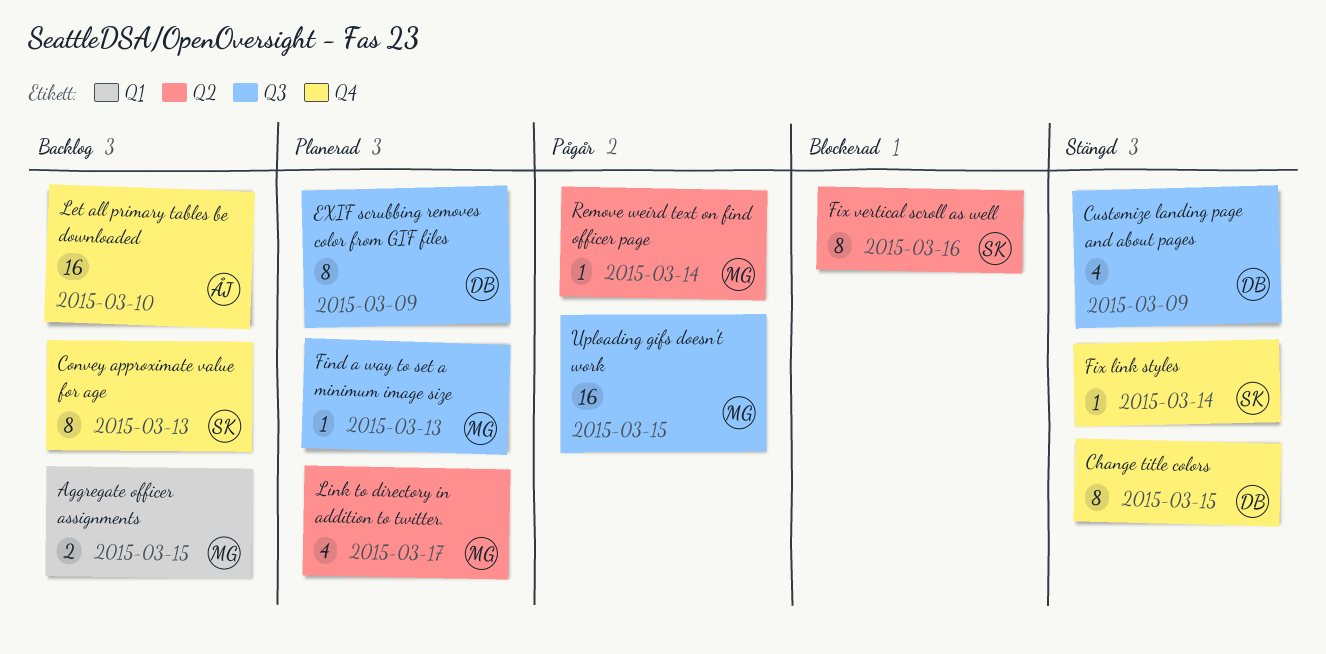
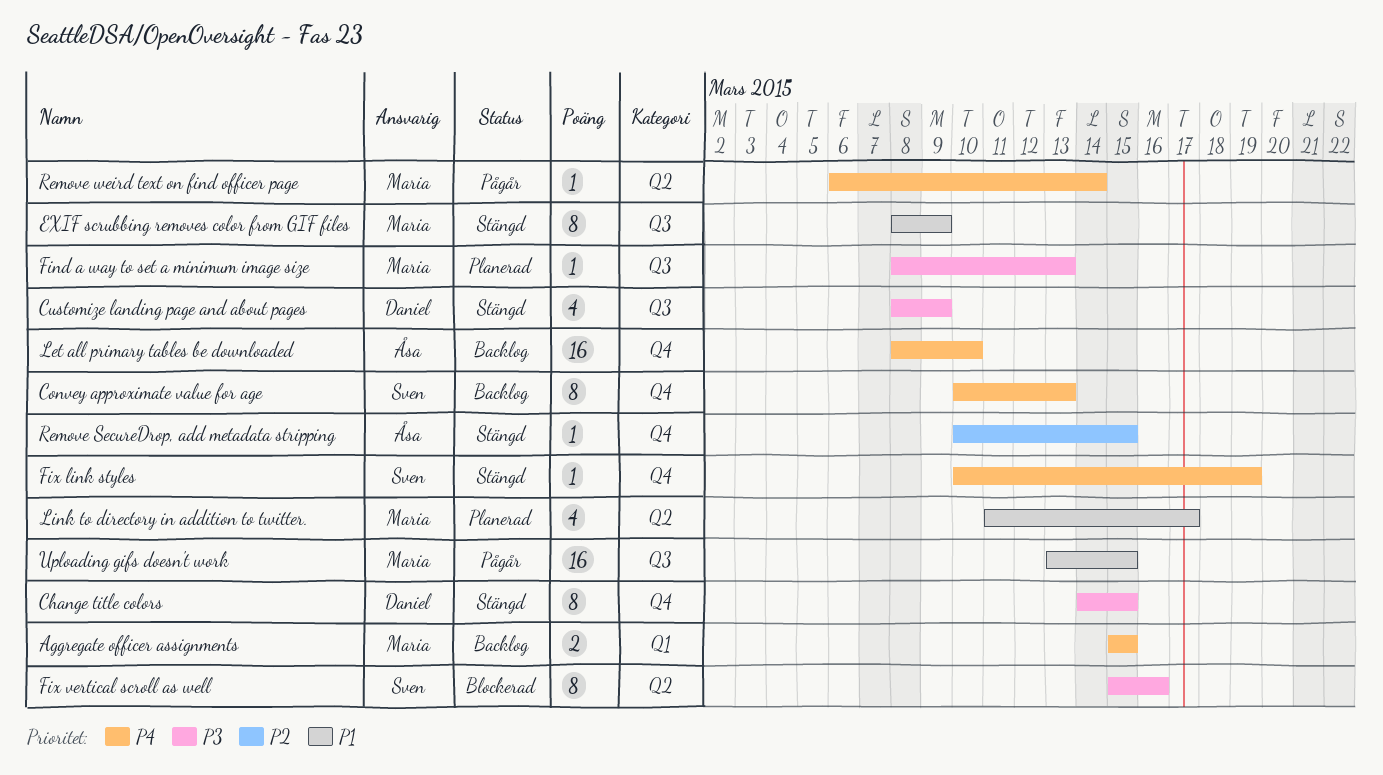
EXIF scrubbing removes color from GIF files, status: Planerad -> Stängd
EXIF scrubbing removes color from GIF files, owner: Daniel -> Maria
Fix link styles, due: Mar 14 -> Mar 19
Remove SecureDrop, add metadata stripping: none -> present

